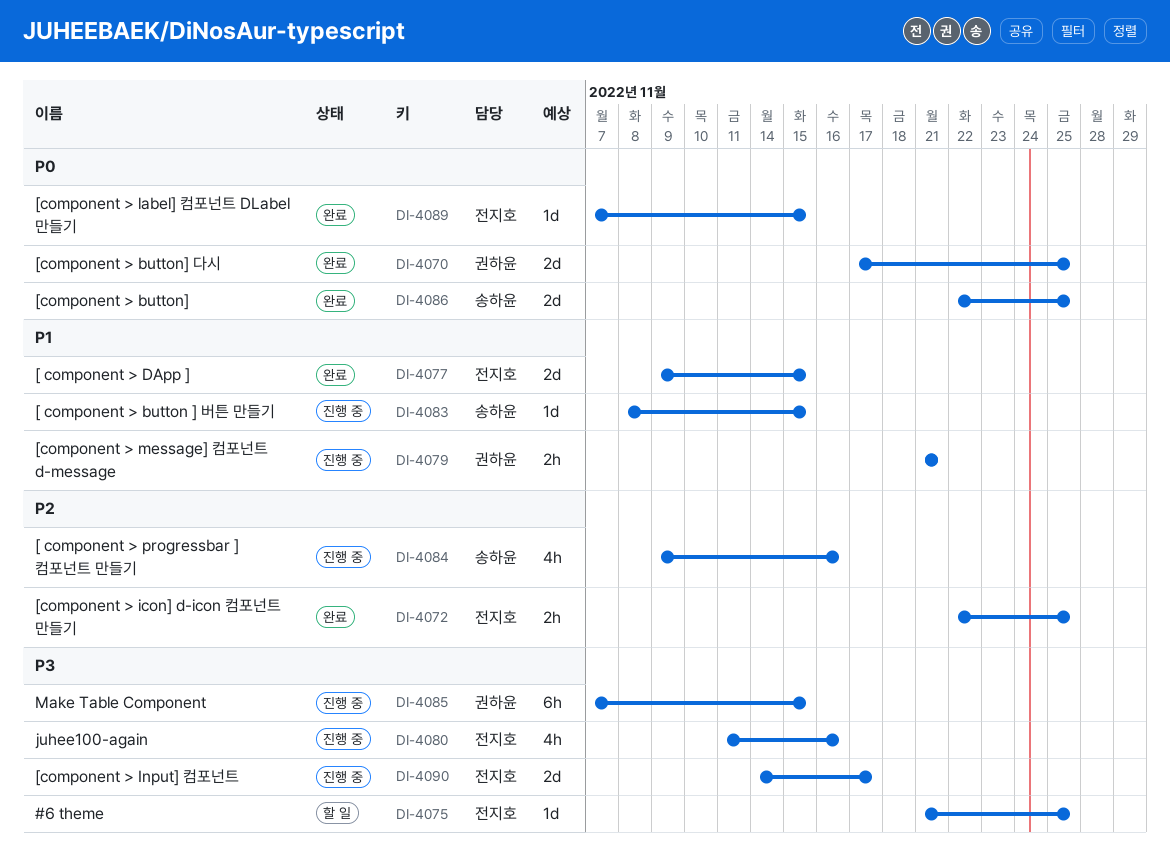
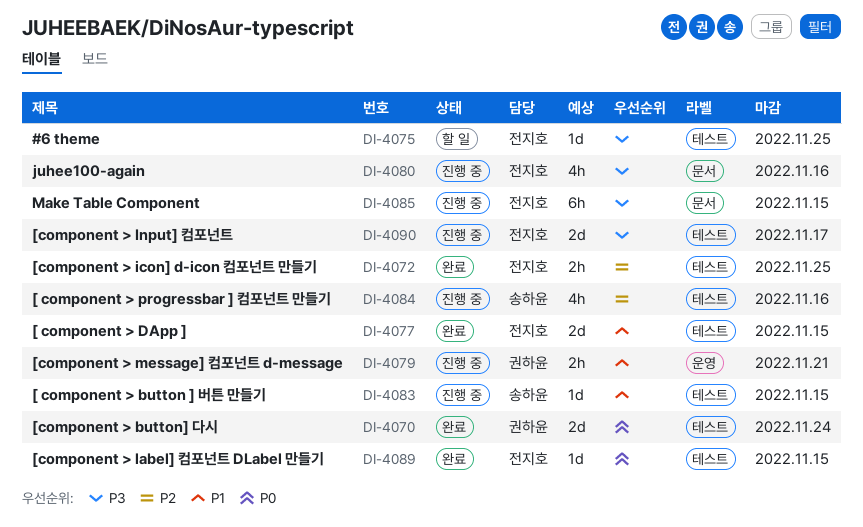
DI-4070, due: Nov 25 -> Nov 24
DI-4085, owner: 권하윤 -> 전지호
DI-4086: present -> none

